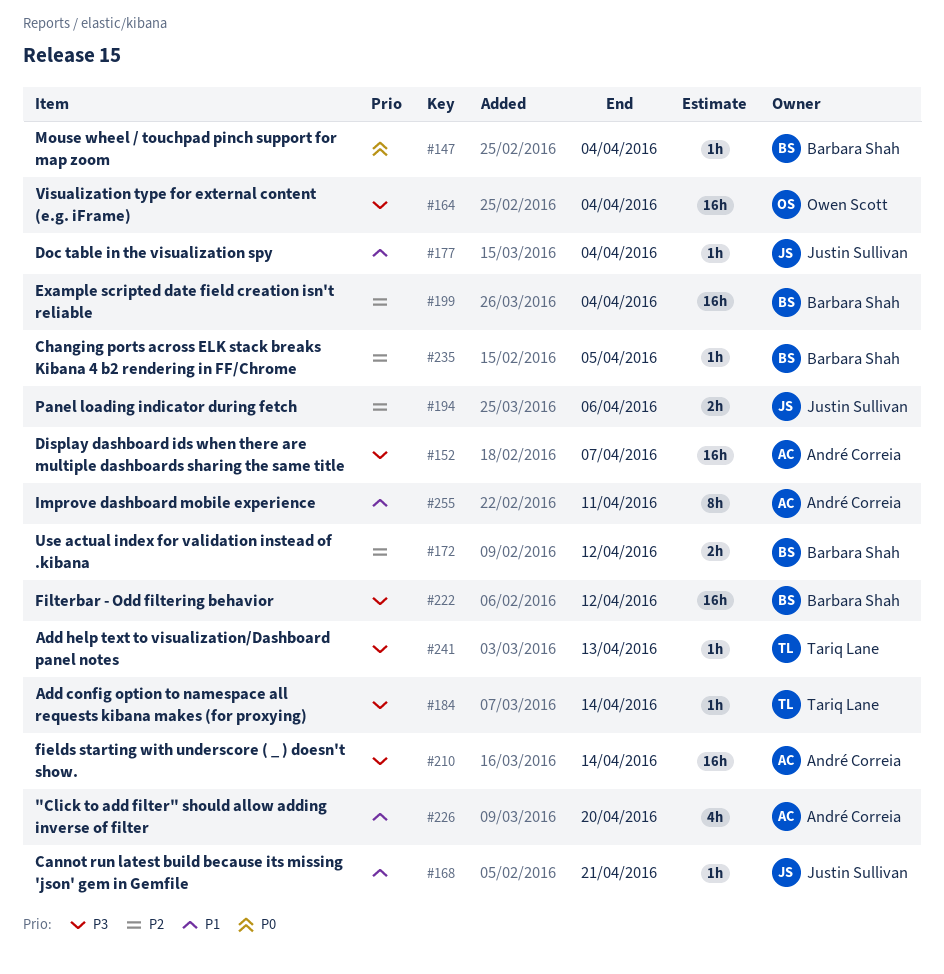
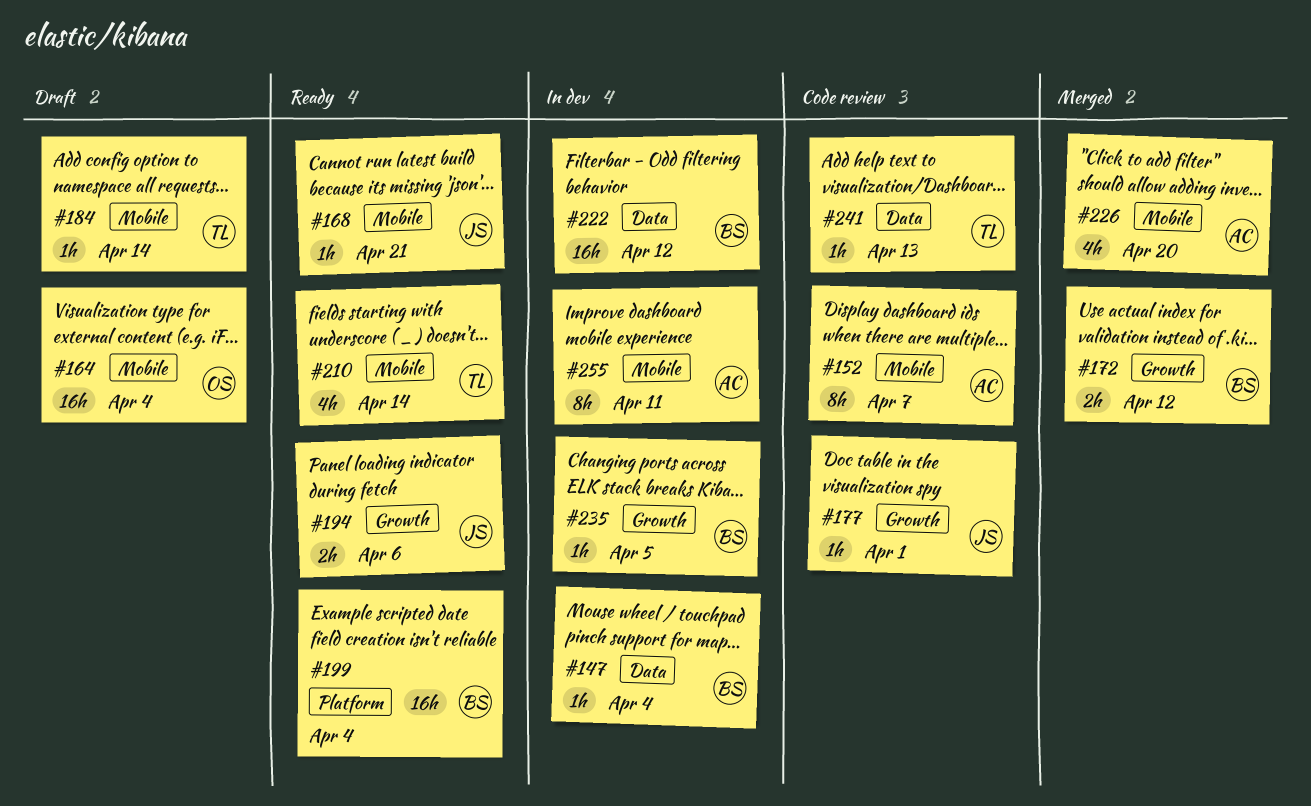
#152, estimate: 16h -> 8h
#177, due: Apr 4 -> Apr 1
#210, owner: André Correia -> Tariq Lane
#210, estimate: 16h -> 4h

